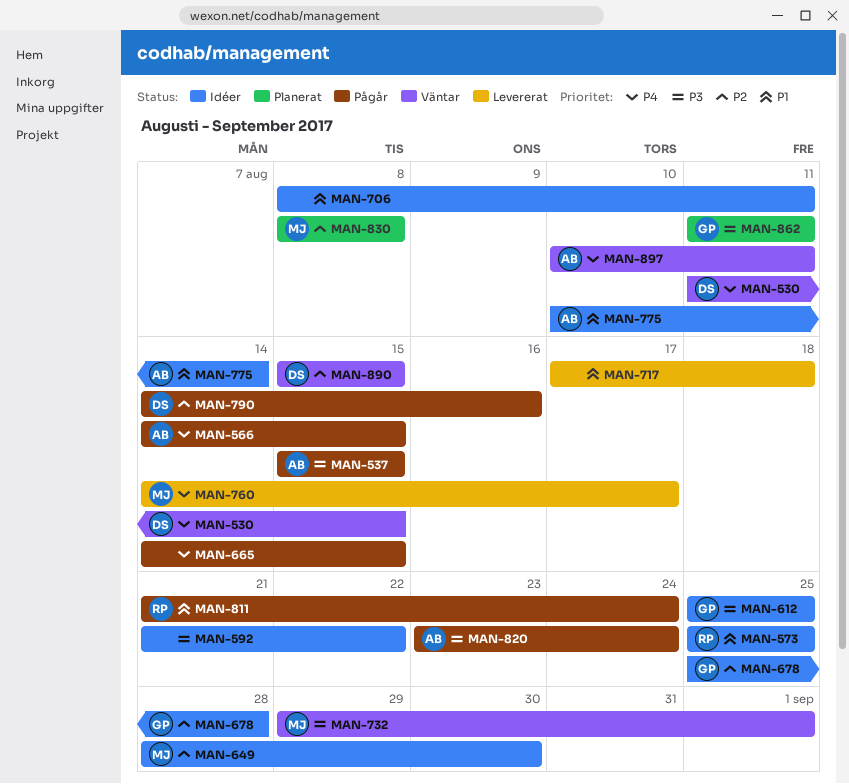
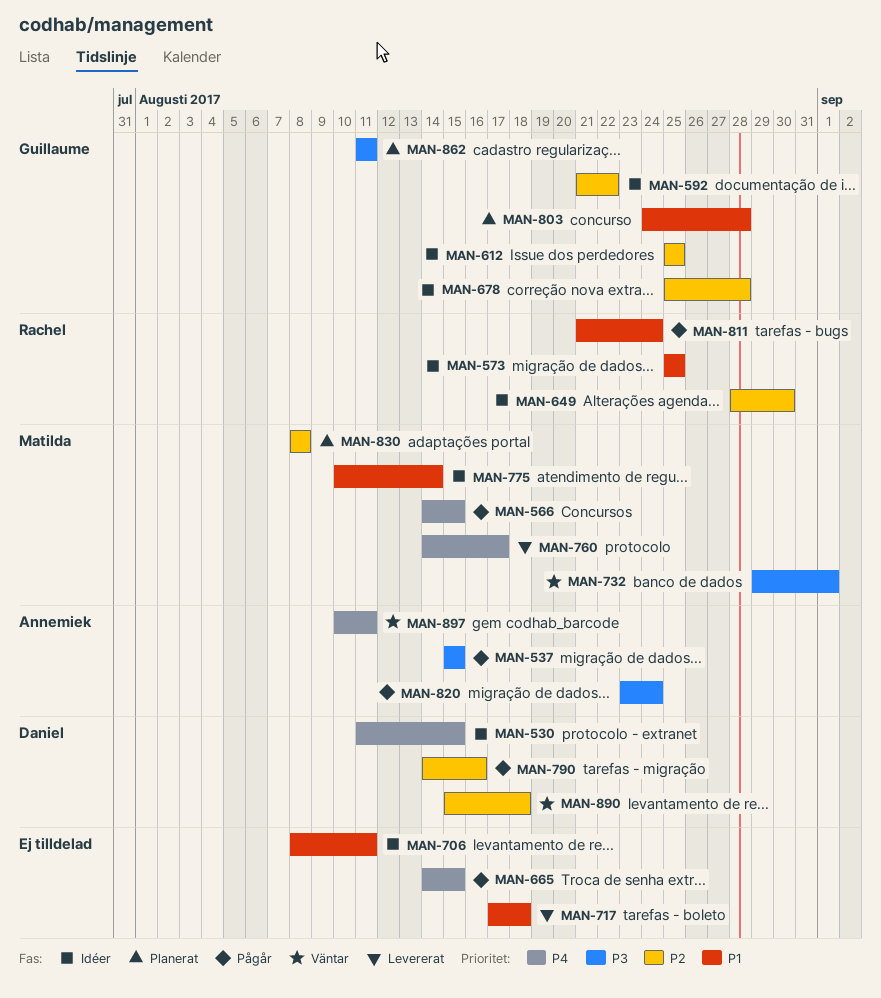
MAN-530, status: Väntar -> Idéer
MAN-566, owner: Annemiek -> Matilda
MAN-592, owner: none -> Guillaume
MAN-592, priority: P3 -> P2
MAN-612, priority: P3 -> P2
MAN-649, owner: Matilda -> Rachel
MAN-775, owner: Annemiek -> Matilda
MAN-803: none -> present
MAN-890, due: Aug 15 -> Aug 18

